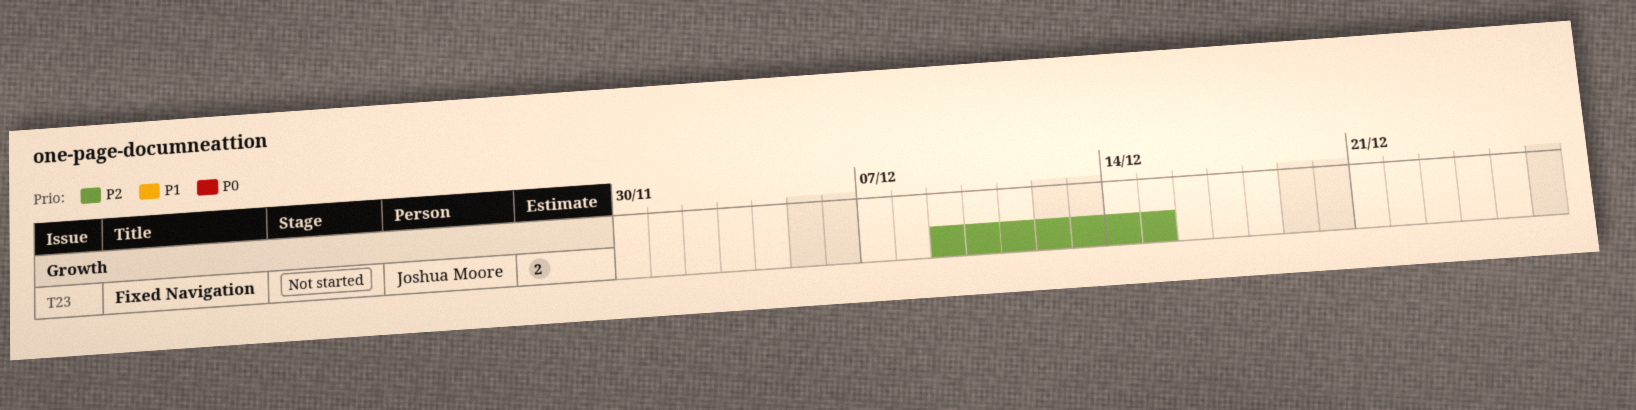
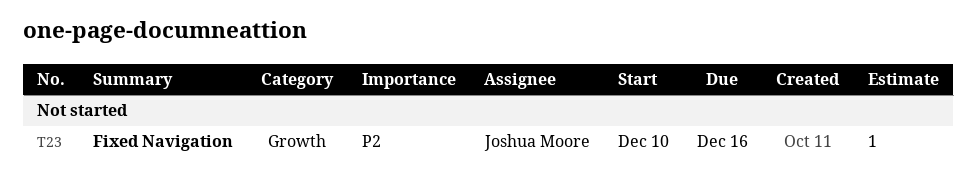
T23, estimate: 2 -> 1
T23, start: Dec 9 -> Dec 10
T23, due: Dec 15 -> Dec 16

